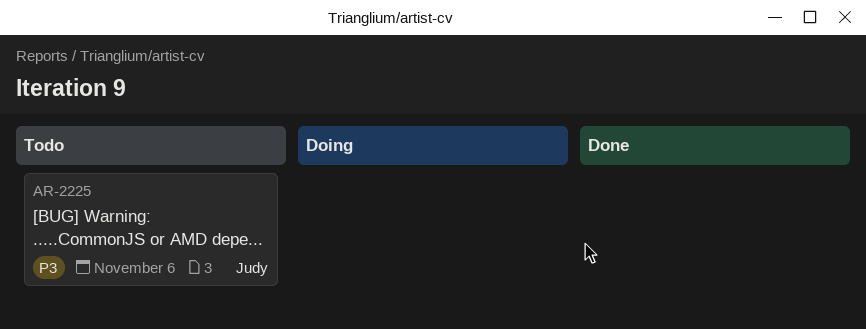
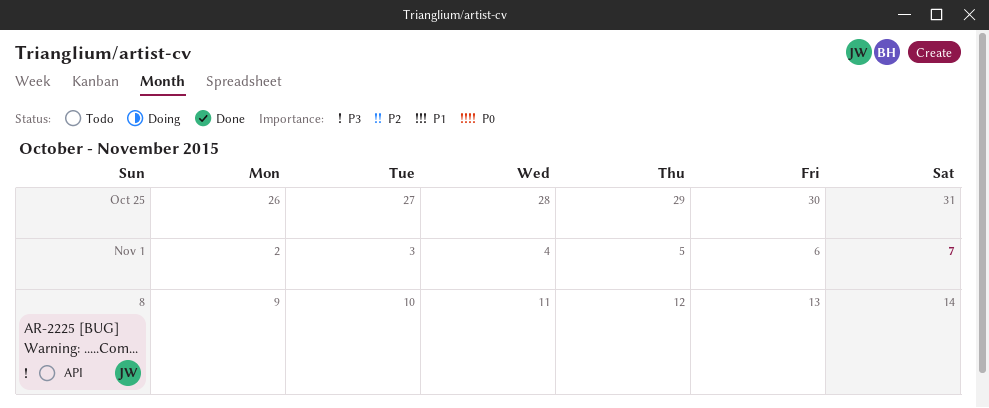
AR-2225, due: Nov 6 -> Nov 8

